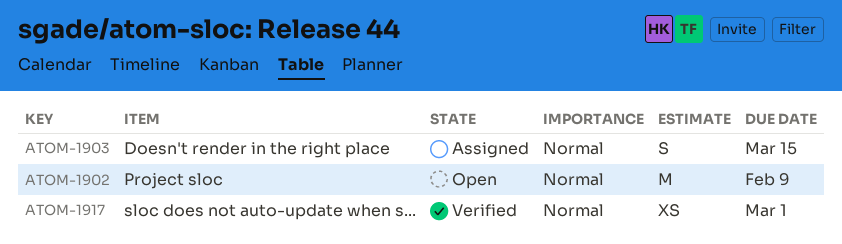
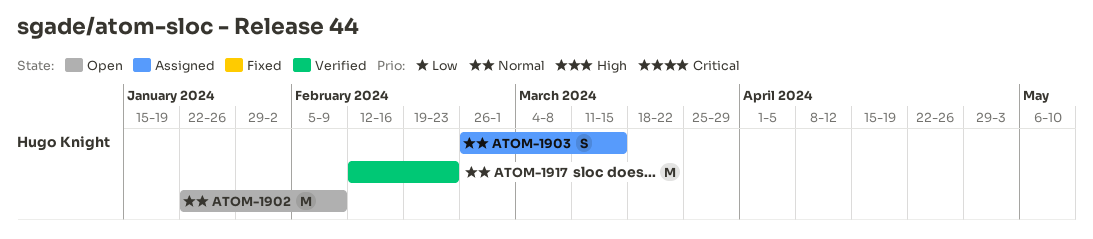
ATOM-1917, estimate: XS -> M
ATOM-1917, due: Mar 1 -> Feb 23

